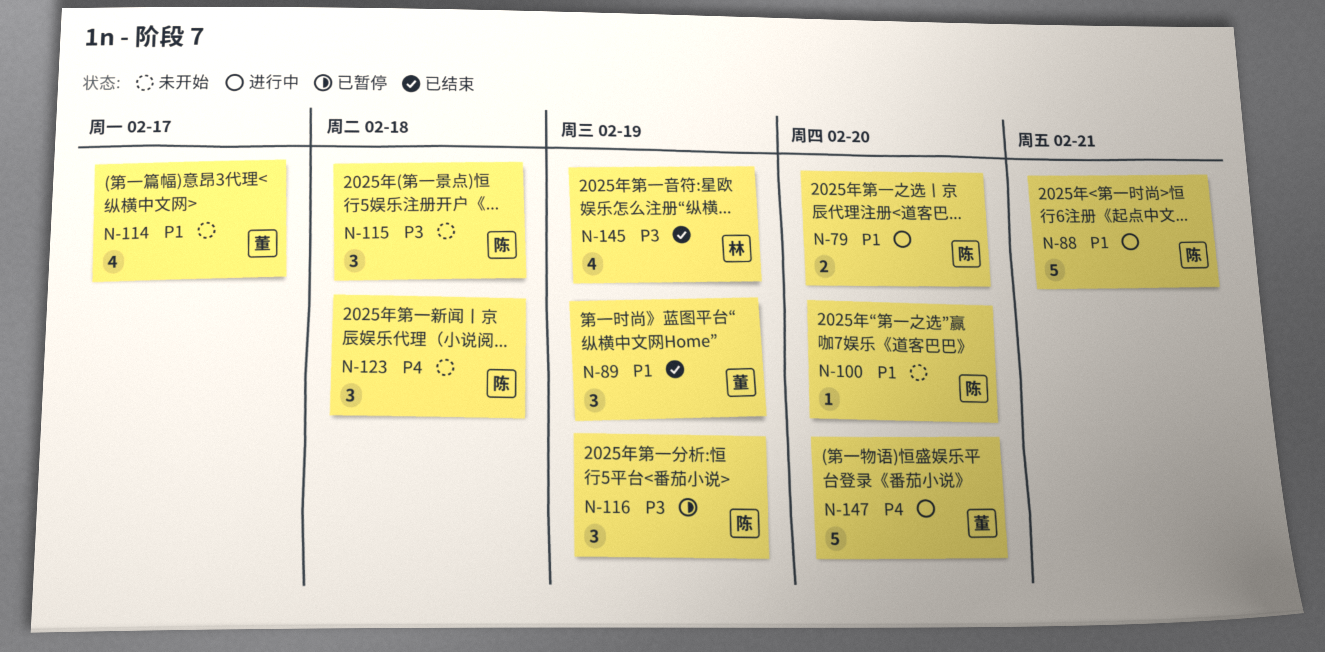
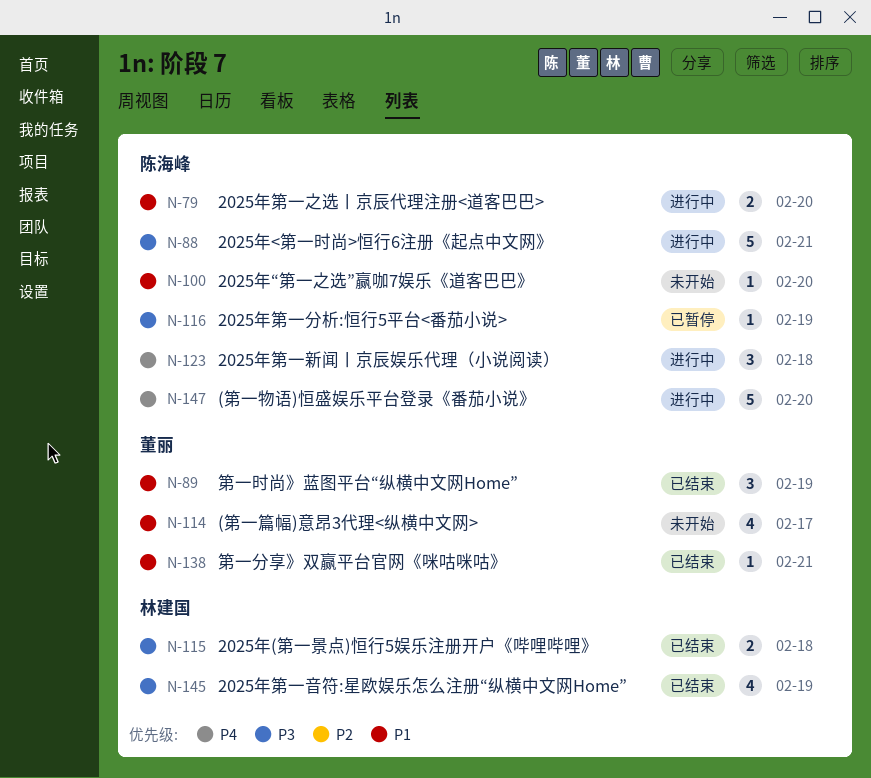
N-88, priority: P1 -> P3
N-115, status: 未开始 -> 已结束
N-115, owner: 陈海峰 -> 林建国
N-115, estimate: 3 -> 2
N-116, estimate: 3 -> 1
N-123, status: 未开始 -> 进行中
N-138: none -> present
N-147, owner: 董丽 -> 陈海峰

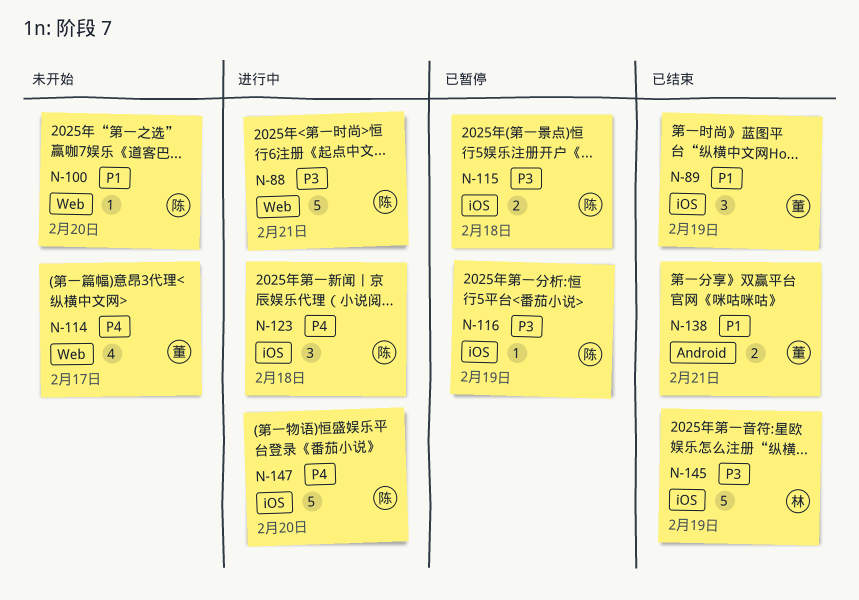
N-79: present -> none
N-114, priority: P1 -> P4
N-115, status: 已结束 -> 已暂停
N-115, owner: 林建国 -> 陈海峰
N-138, estimate: 1 -> 2
N-145, estimate: 4 -> 5

